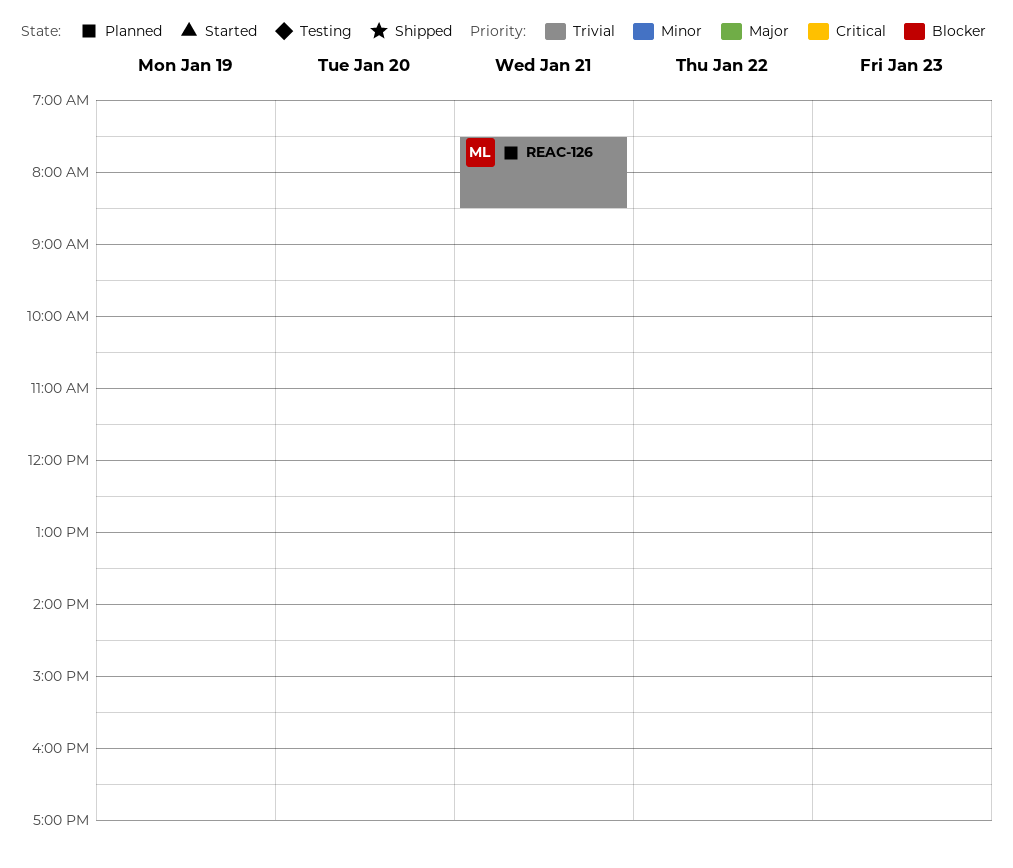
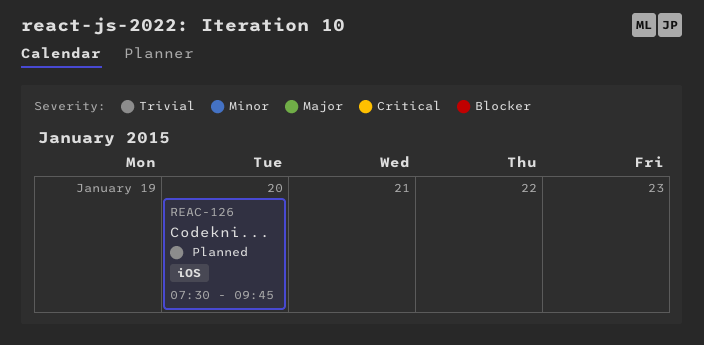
REAC-126, day: Jan 21 -> Jan 20
REAC-126, ends: 08:30 -> 09:45

